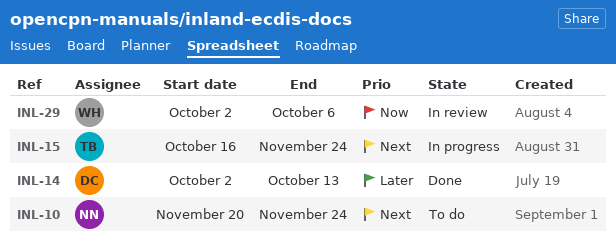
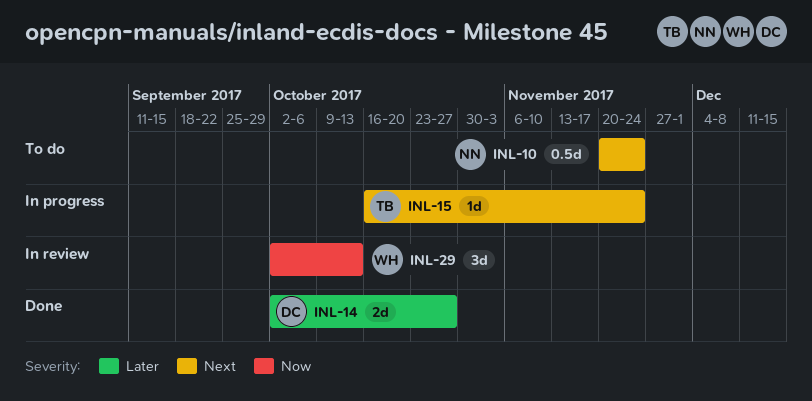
INL-14, due: Oct 13 -> Oct 27
INL-29, due: Oct 6 -> Oct 13

